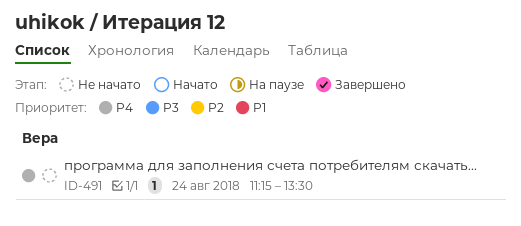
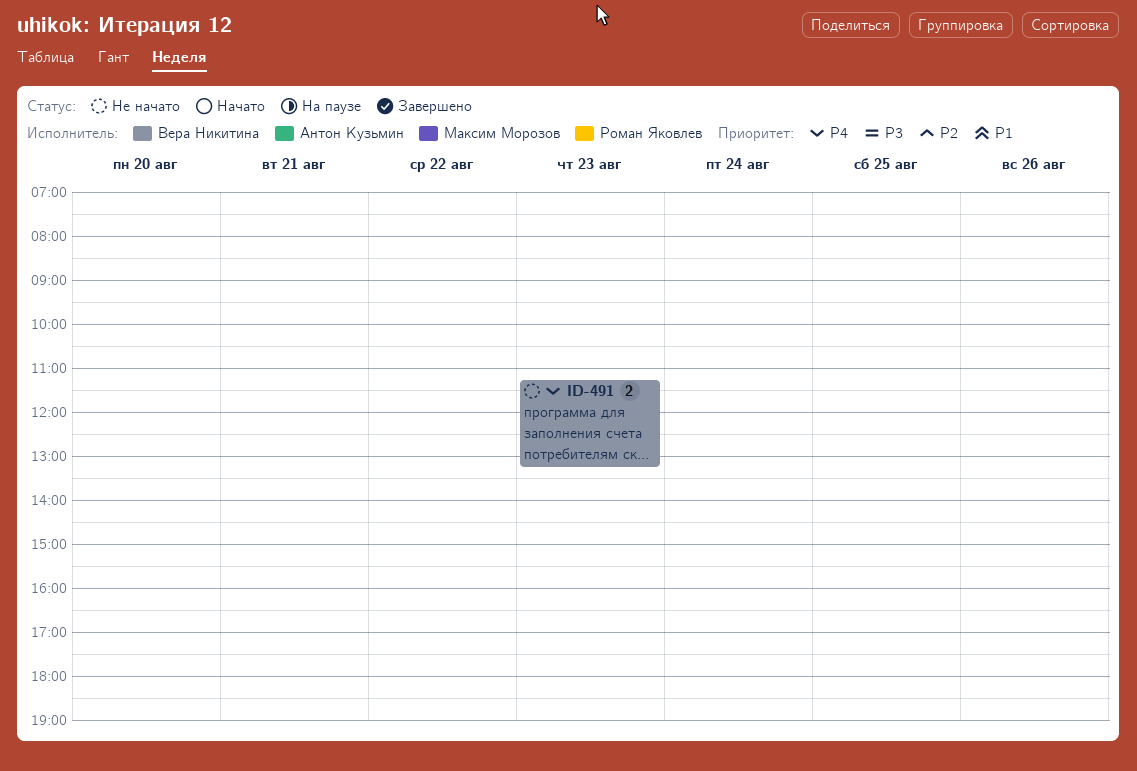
ID-491, estimate: 1 -> 2
ID-491, day: Aug 24 -> Aug 23
ID-491, ends: 13:30 -> 13:15

